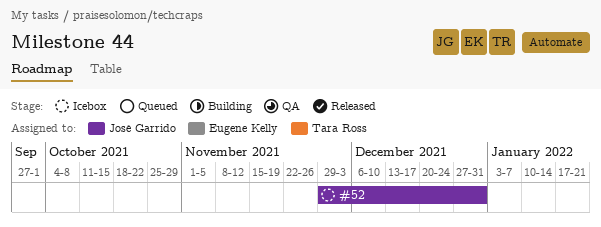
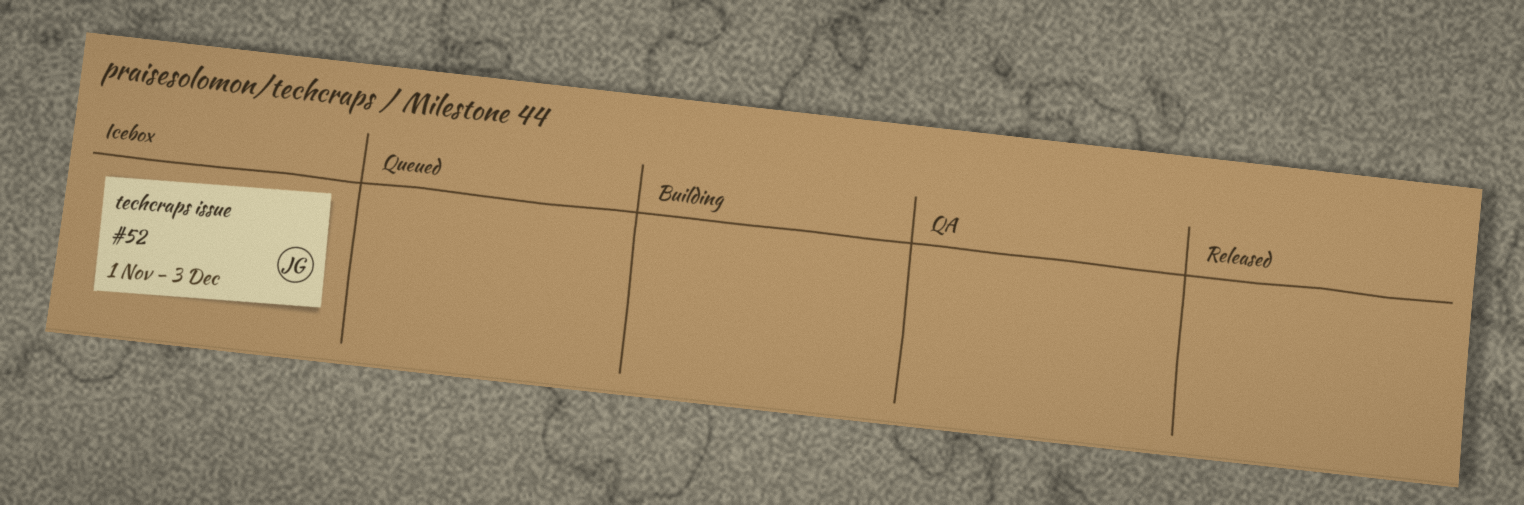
#52, start: Nov 29 -> Nov 1
#52, due: Dec 31 -> Dec 3

